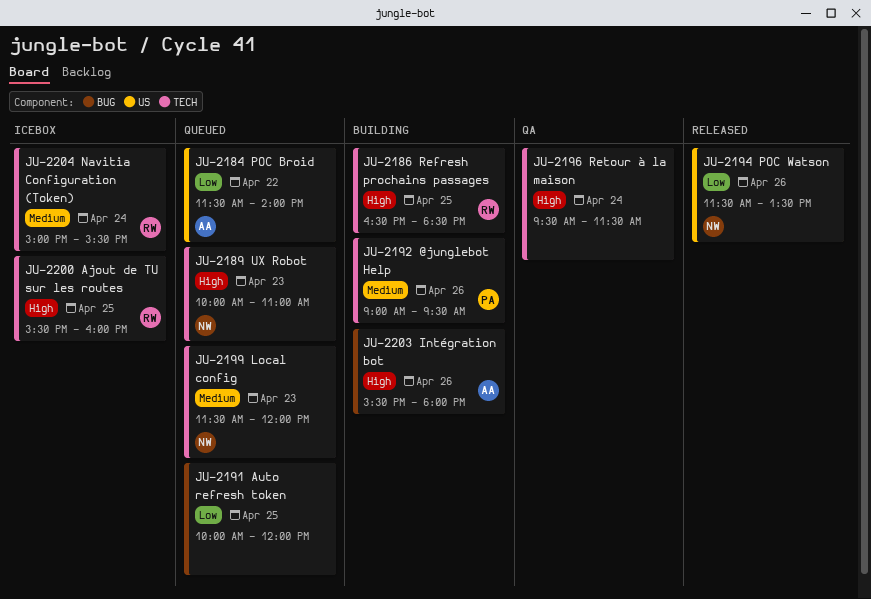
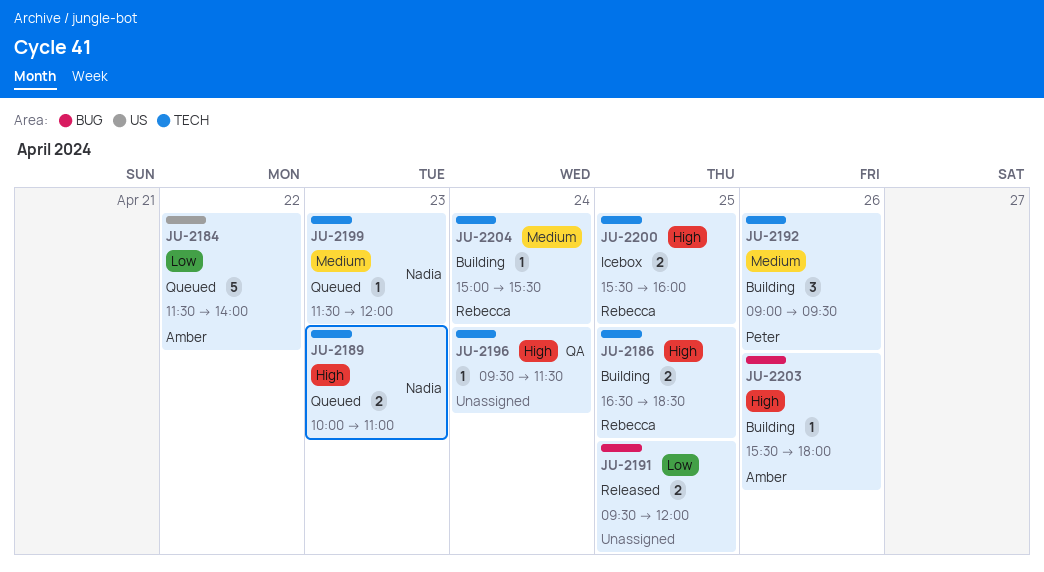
JU-2191, status: Queued -> Released
JU-2191, begins: 10:00 -> 09:30
JU-2194: present -> none
JU-2204, status: Icebox -> Building

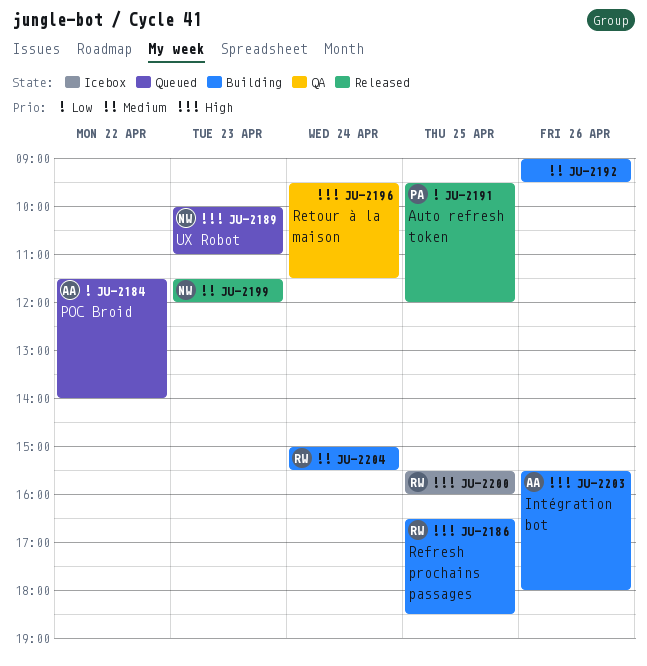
JU-2191, owner: none -> Peter
JU-2192, owner: Peter -> none
JU-2199, status: Queued -> Released

